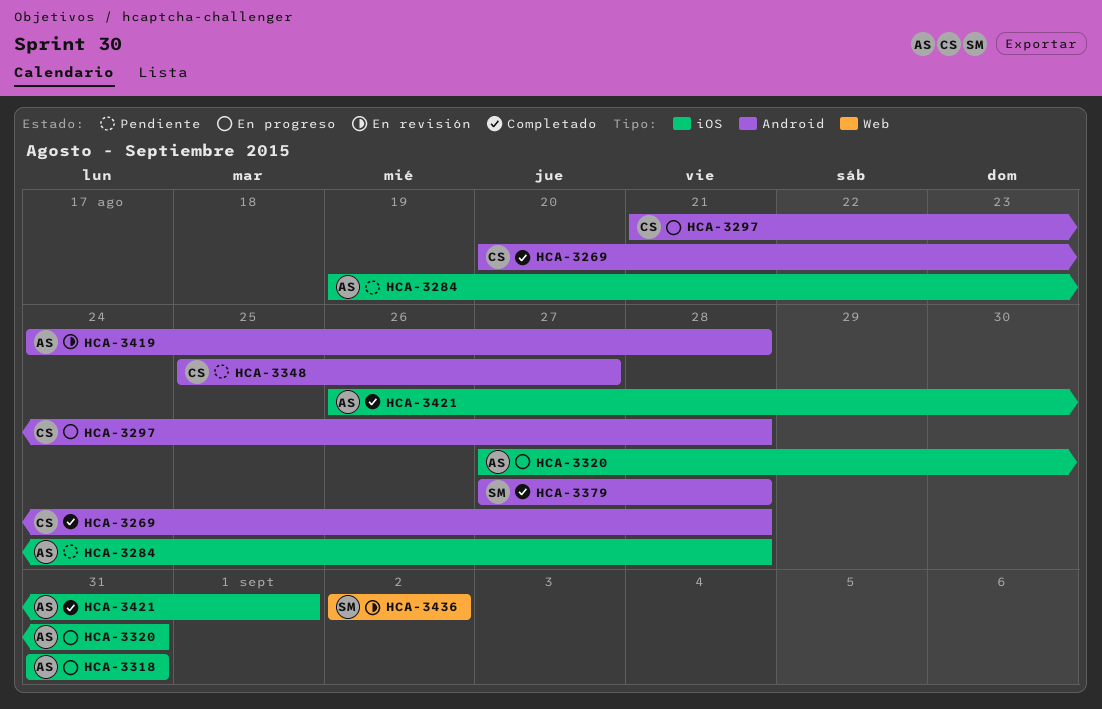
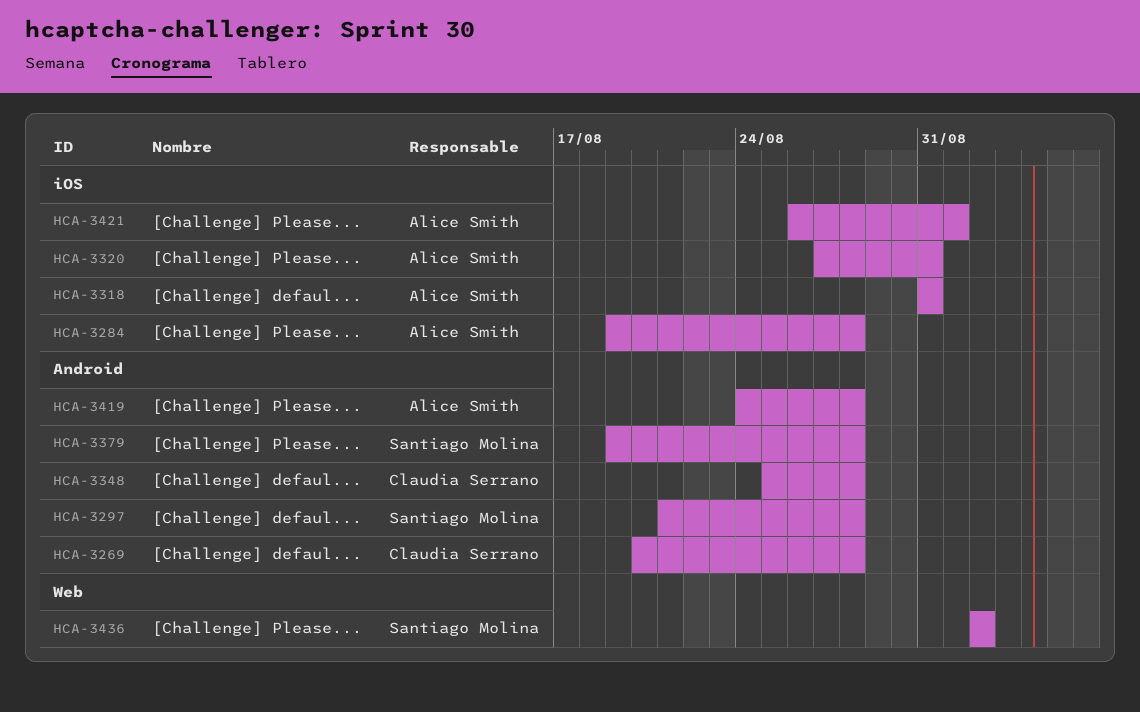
HCA-3297, owner: Claudia Serrano -> Santiago Molina
HCA-3348, due: Aug 27 -> Aug 28
HCA-3379, start: Aug 27 -> Aug 19

